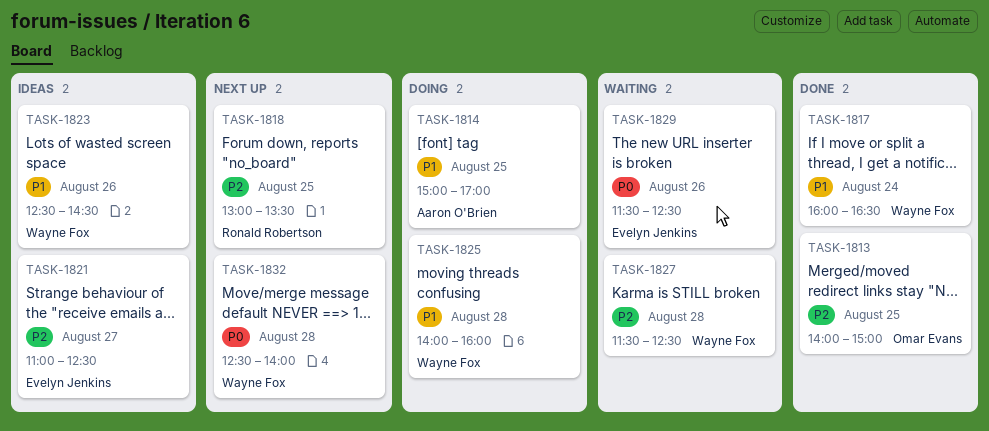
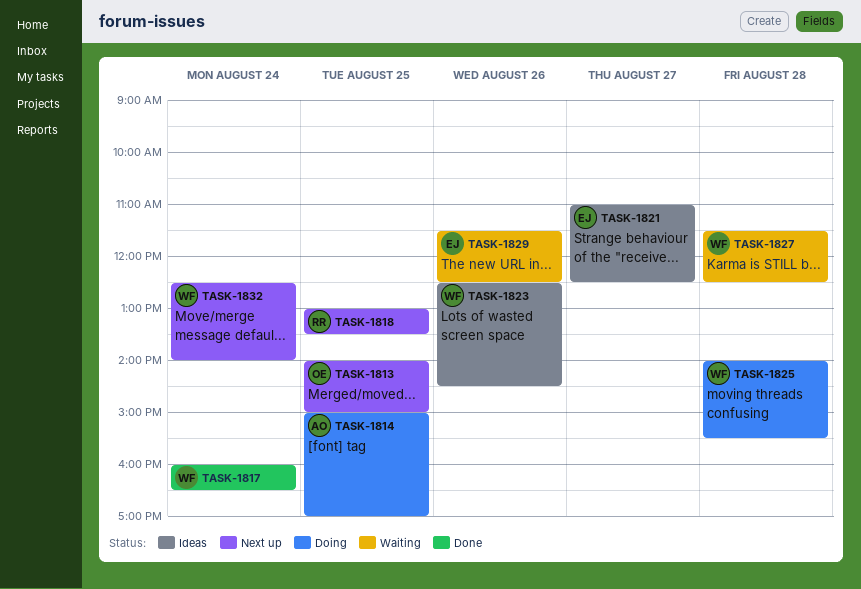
TASK-1813, status: Done -> Next up
TASK-1825, ends: 16:00 -> 15:30
TASK-1832, day: Aug 28 -> Aug 24

